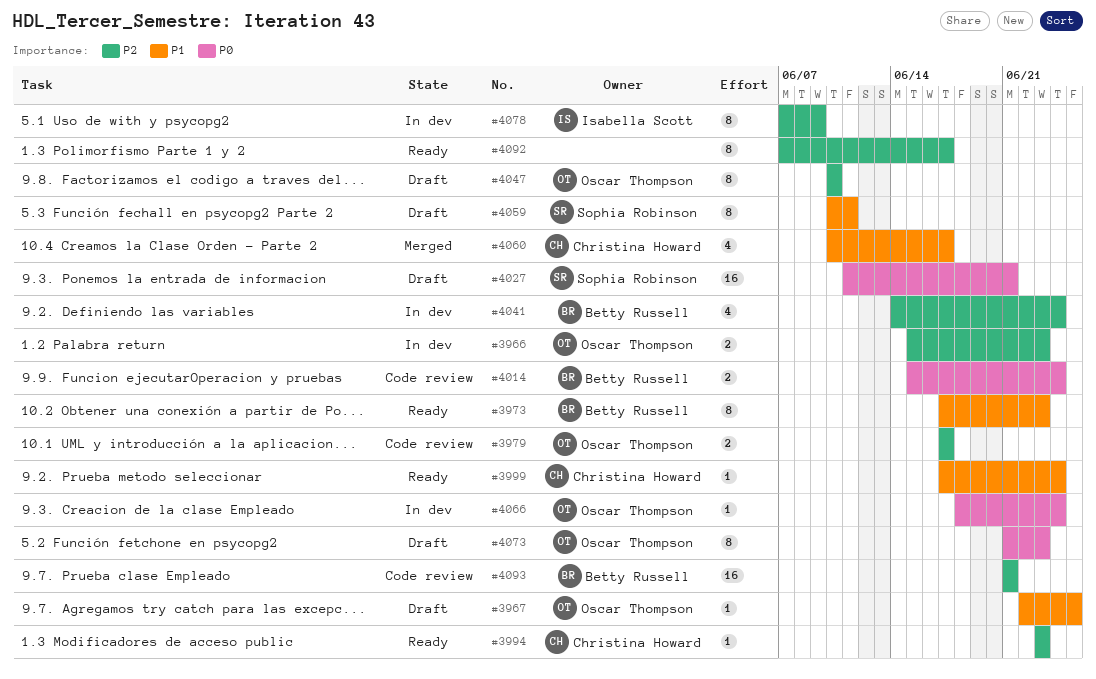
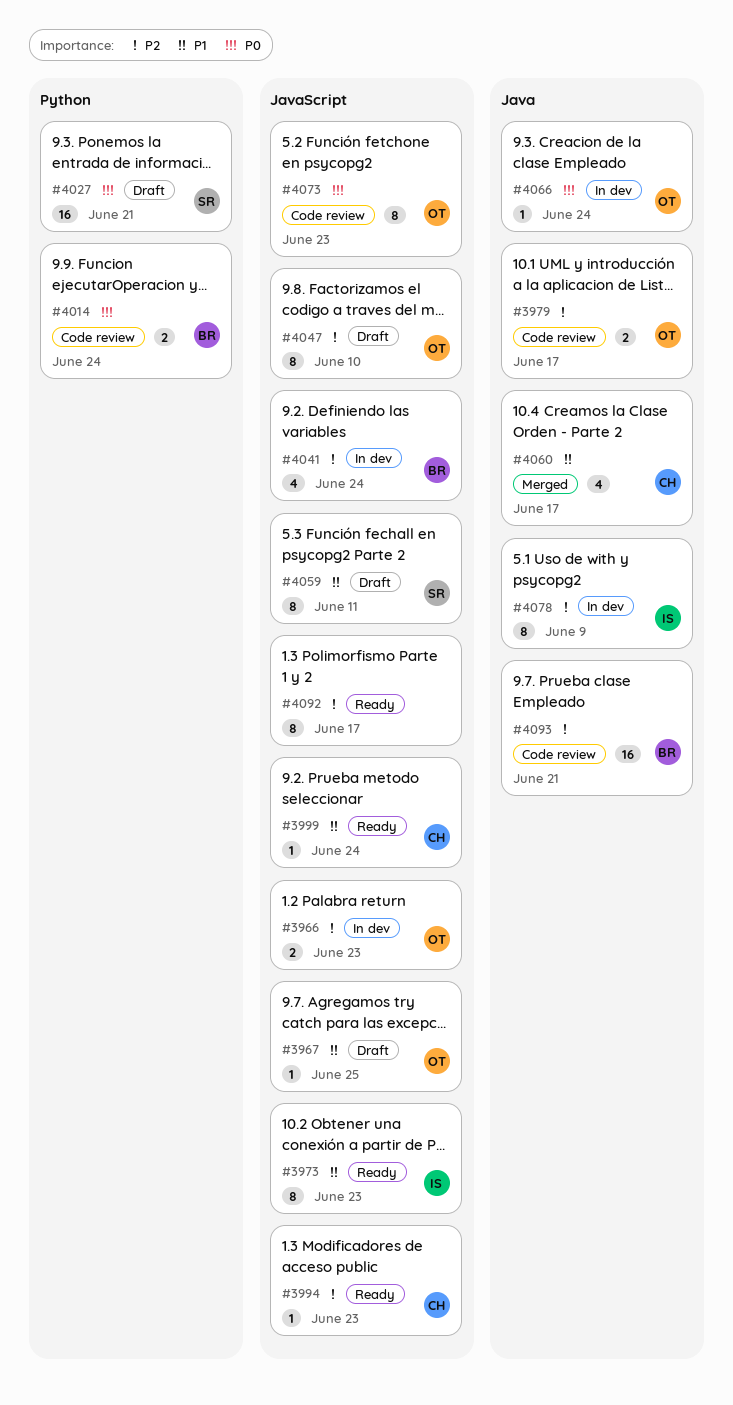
#3973, owner: Betty Russell -> Isabella Scott
#4073, status: Draft -> Code review

